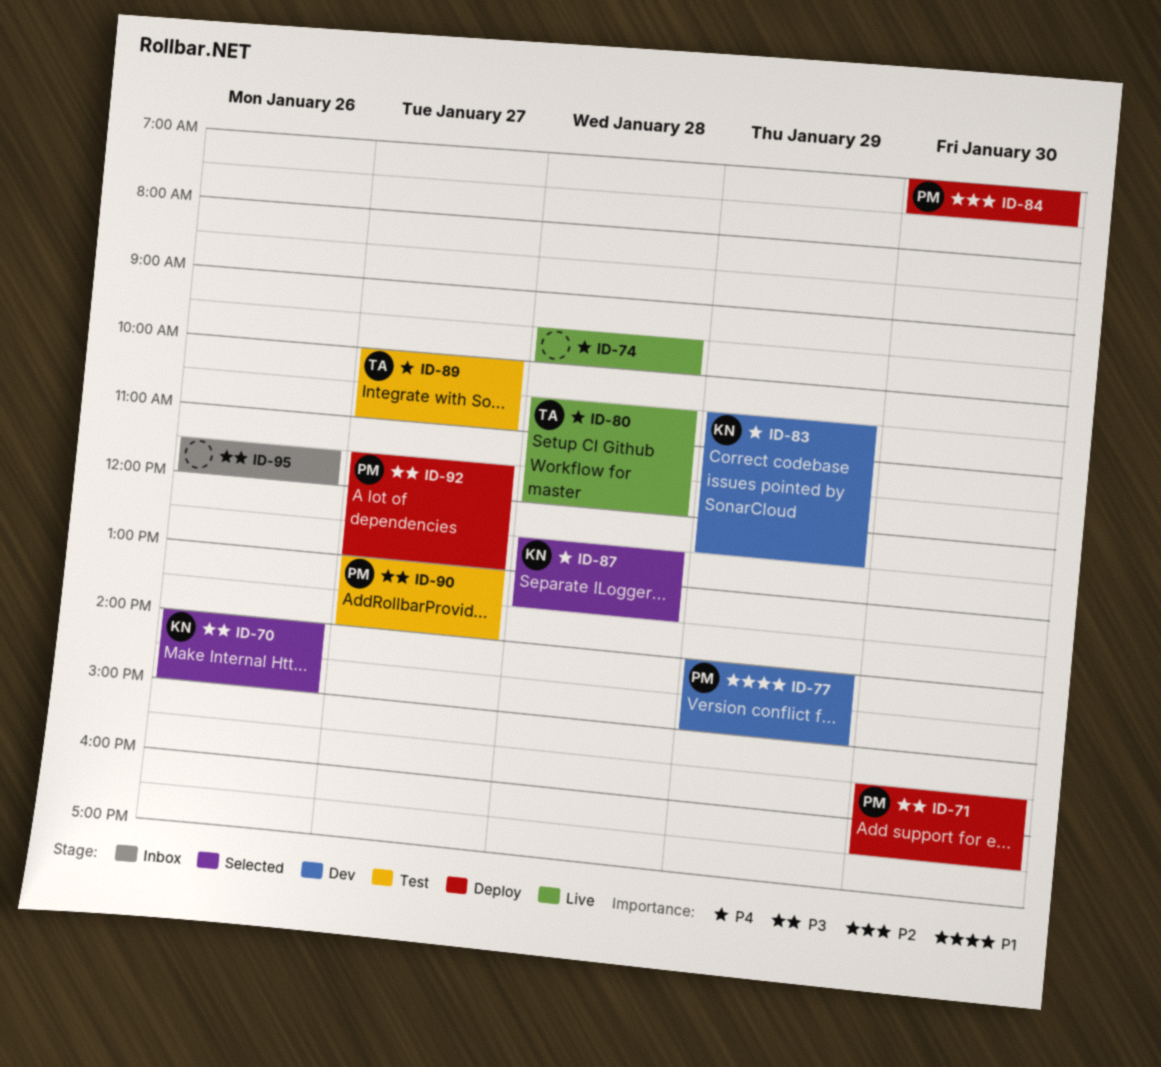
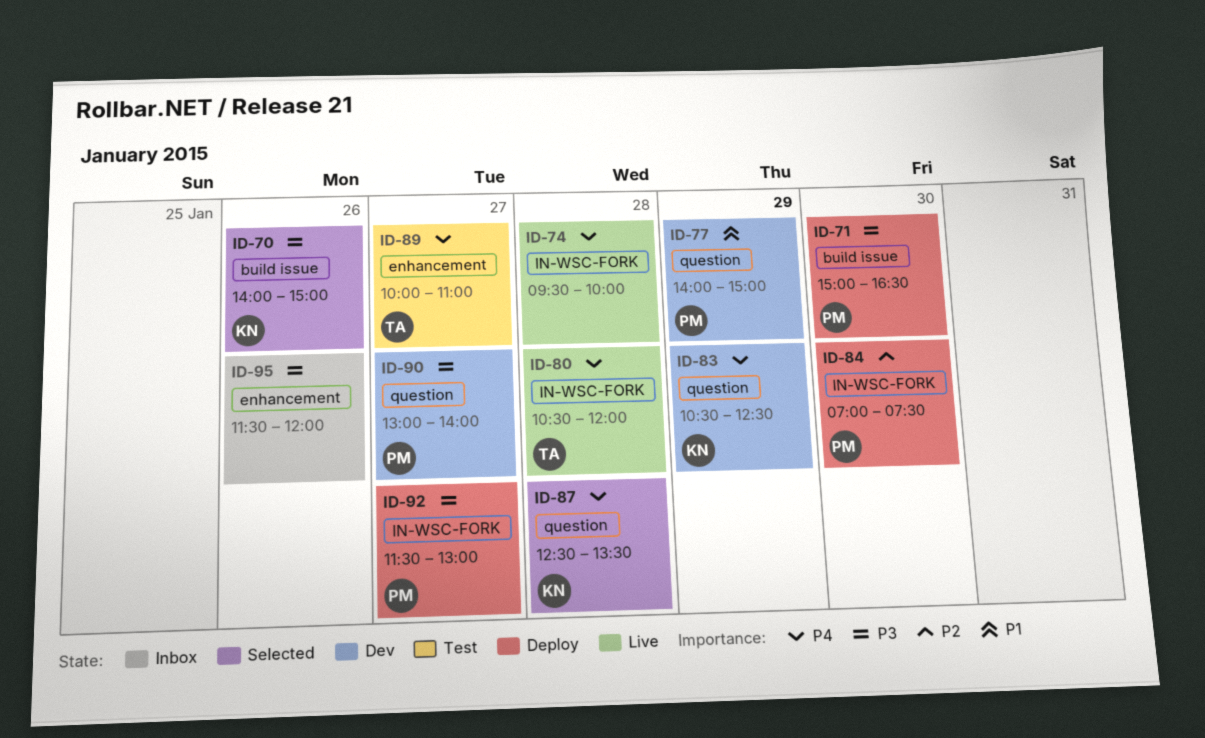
ID-71, begins: 15:30 -> 15:00
ID-90, status: Test -> Dev

